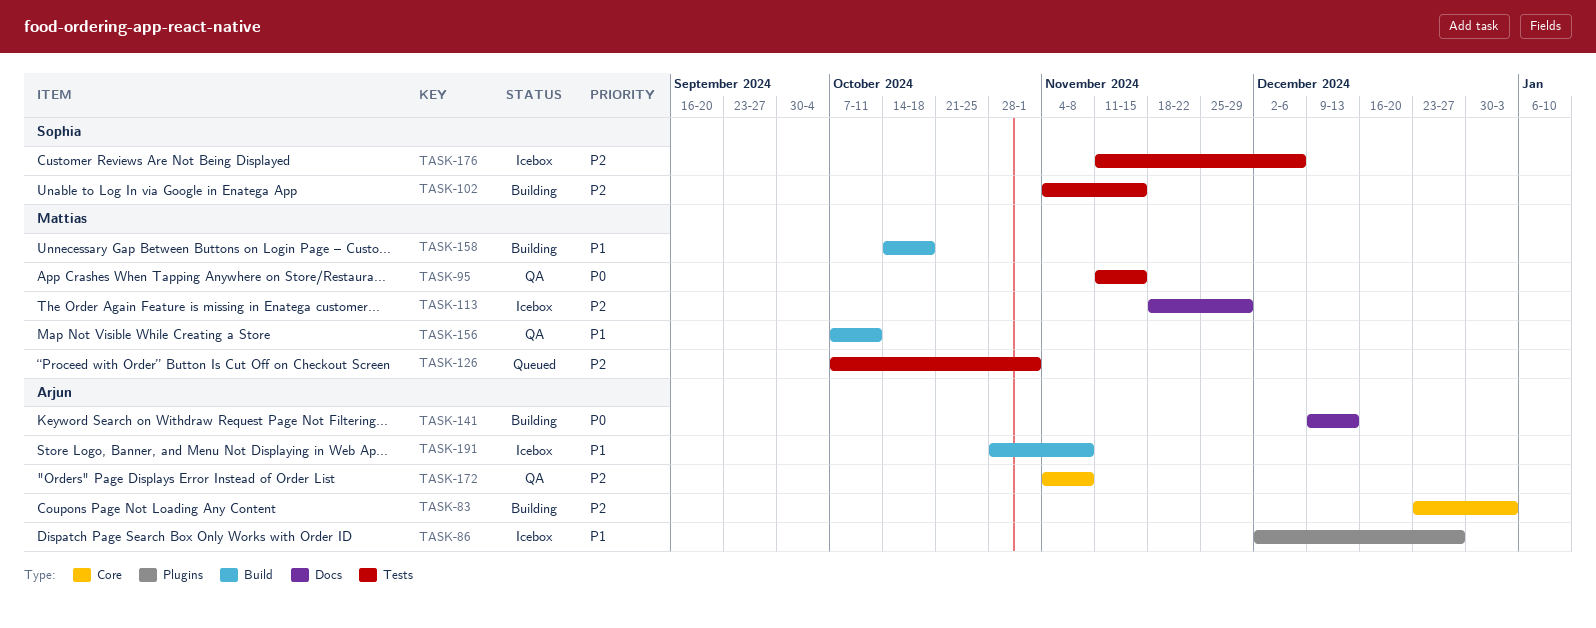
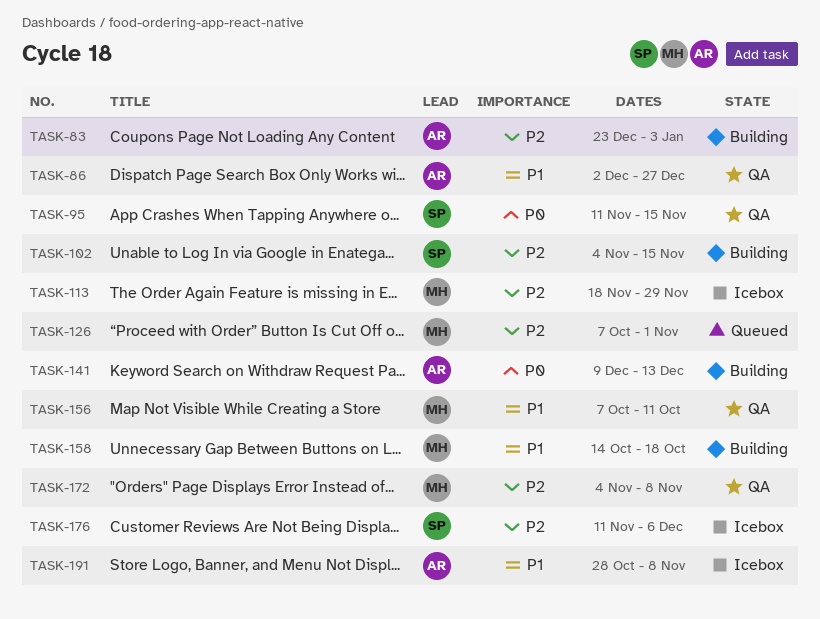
TASK-86, status: Icebox -> QA
TASK-95, owner: Mattias -> Sophia
TASK-172, owner: Arjun -> Mattias

